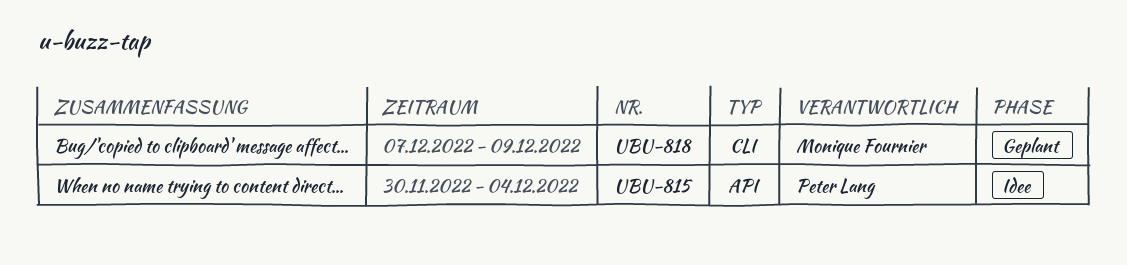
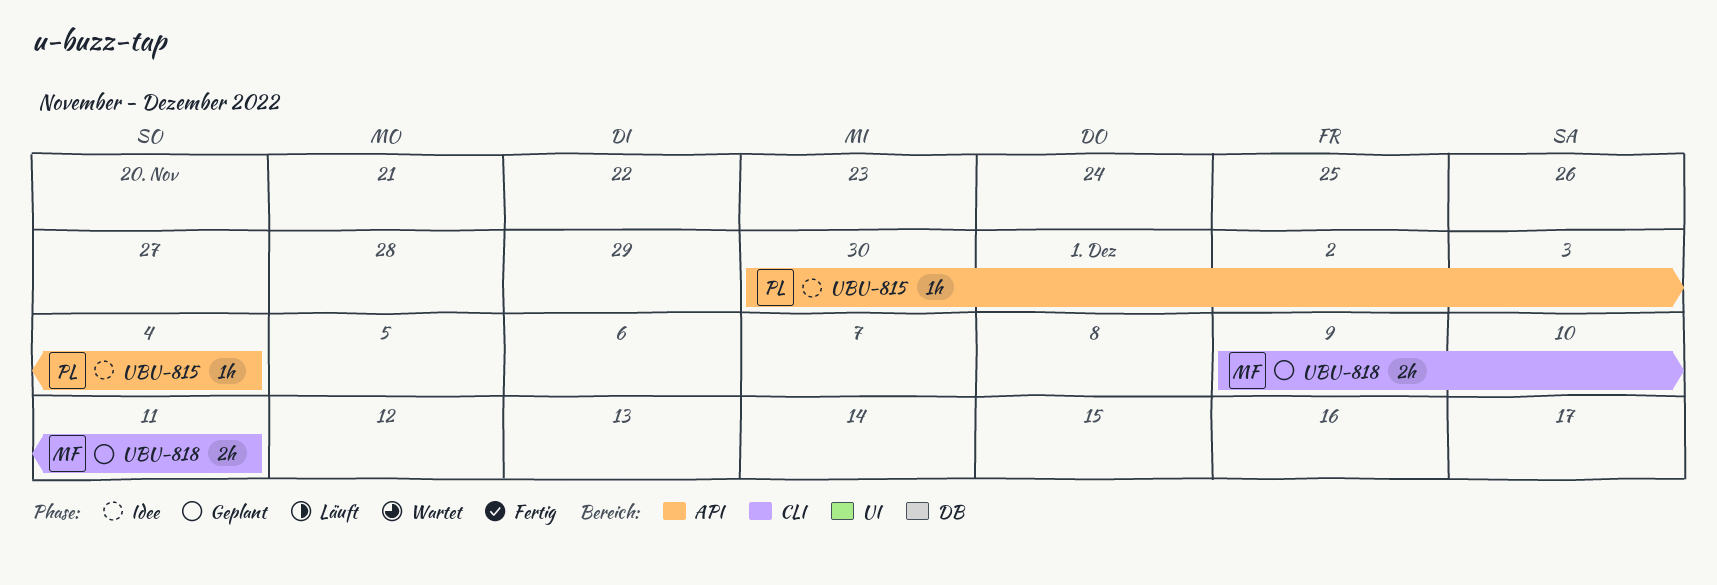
UBU-818, start: Dec 7 -> Dec 9
UBU-818, due: Dec 9 -> Dec 11

